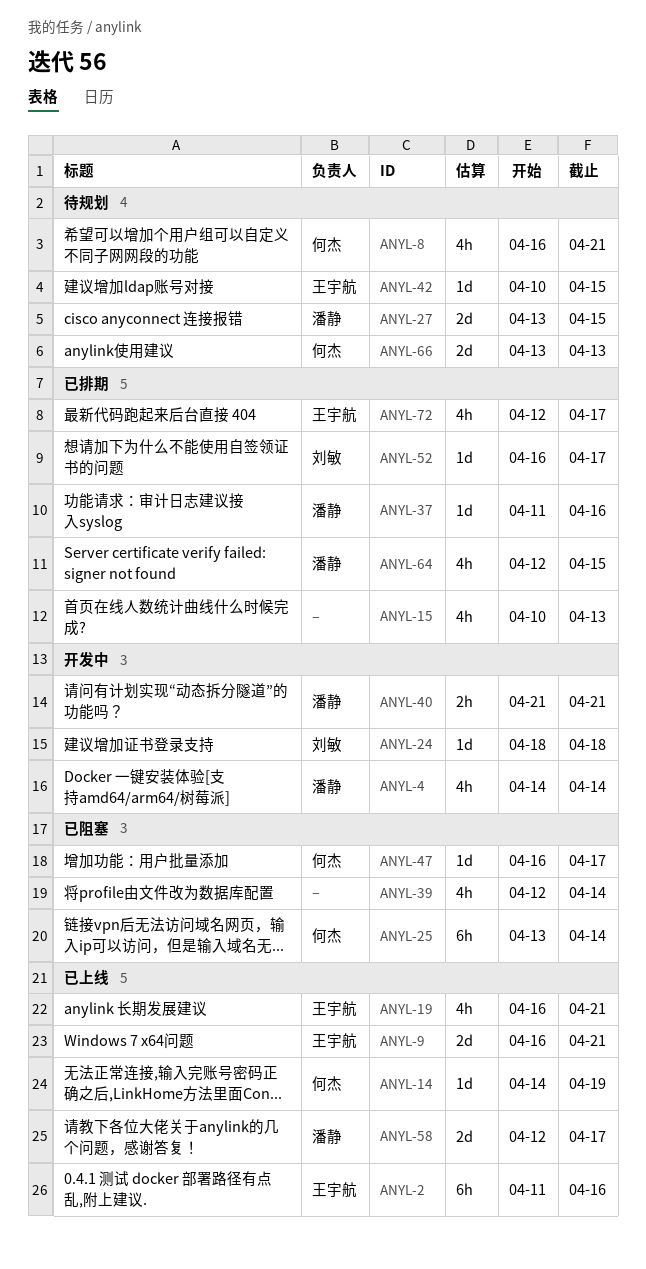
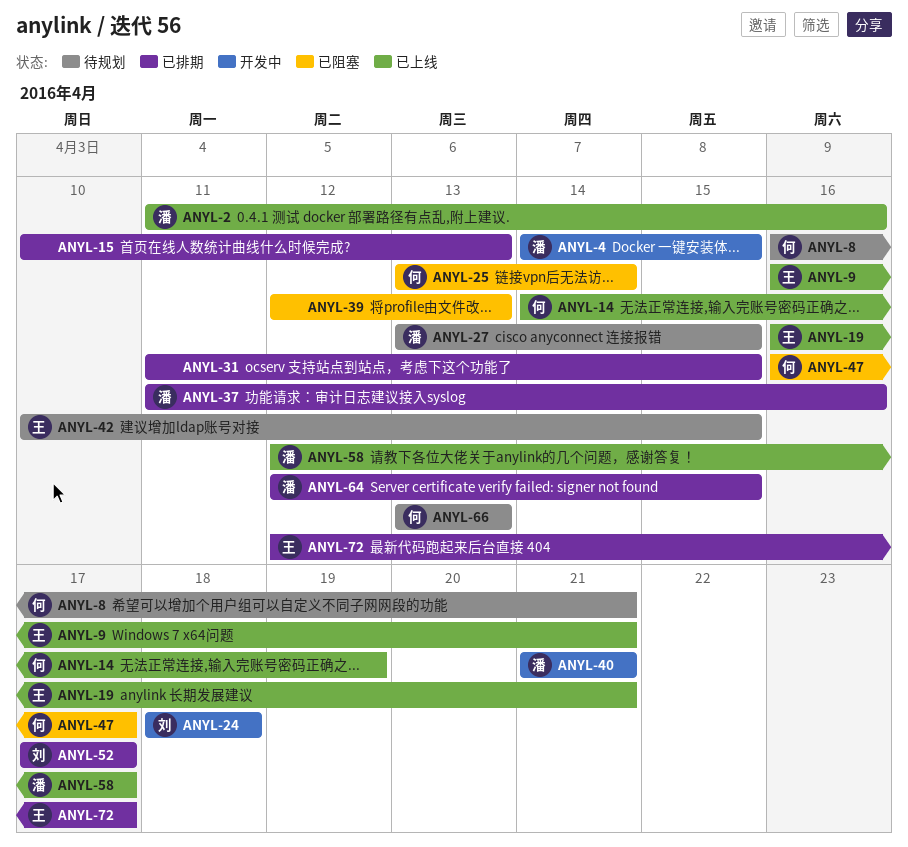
ANYL-2, owner: 王宇航 -> 潘静
ANYL-4, due: Apr 14 -> Apr 15
ANYL-31: none -> present
ANYL-39, due: Apr 14 -> Apr 13
ANYL-52, start: Apr 16 -> Apr 17

